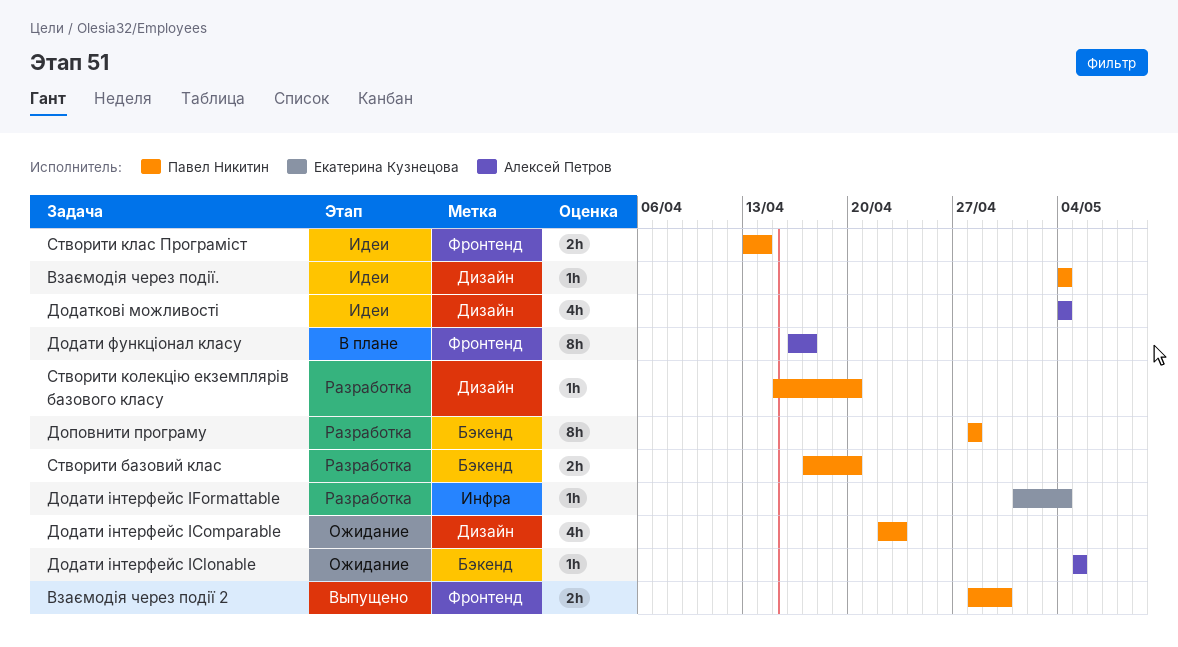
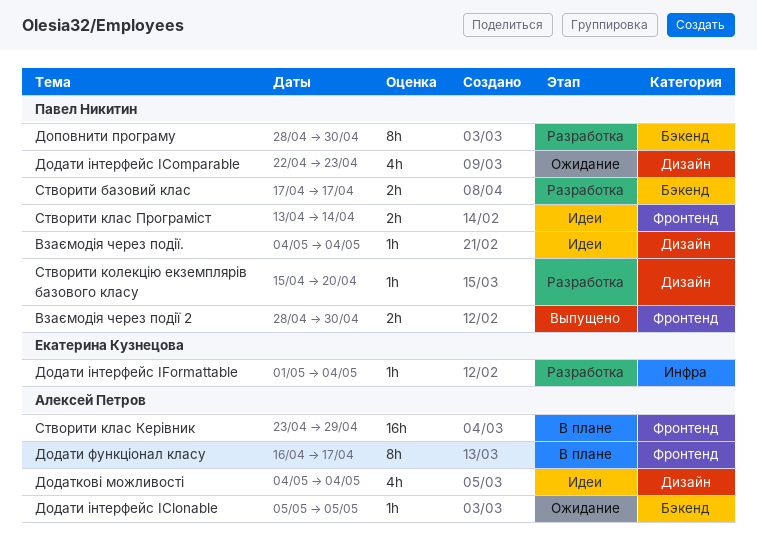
Доповнити програму, due: Apr 28 -> Apr 30
Створити базовий клас, due: Apr 20 -> Apr 17
Створити клас Керівник: none -> present

